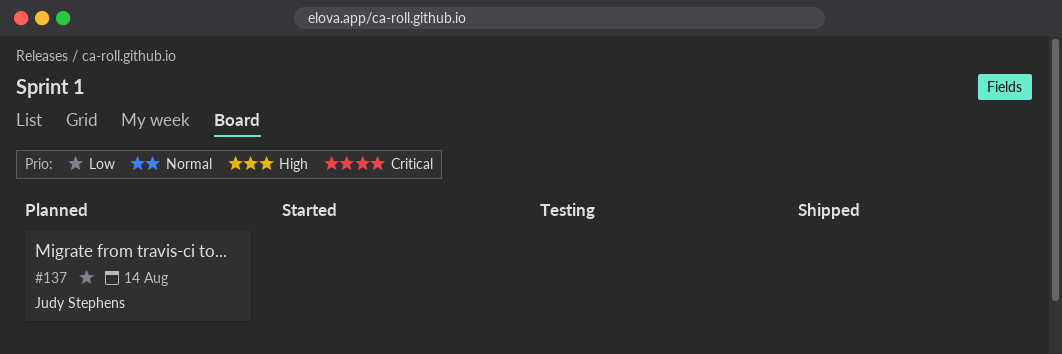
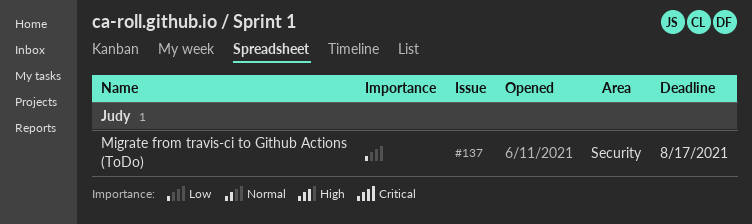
#137, due: Aug 14 -> Aug 17

